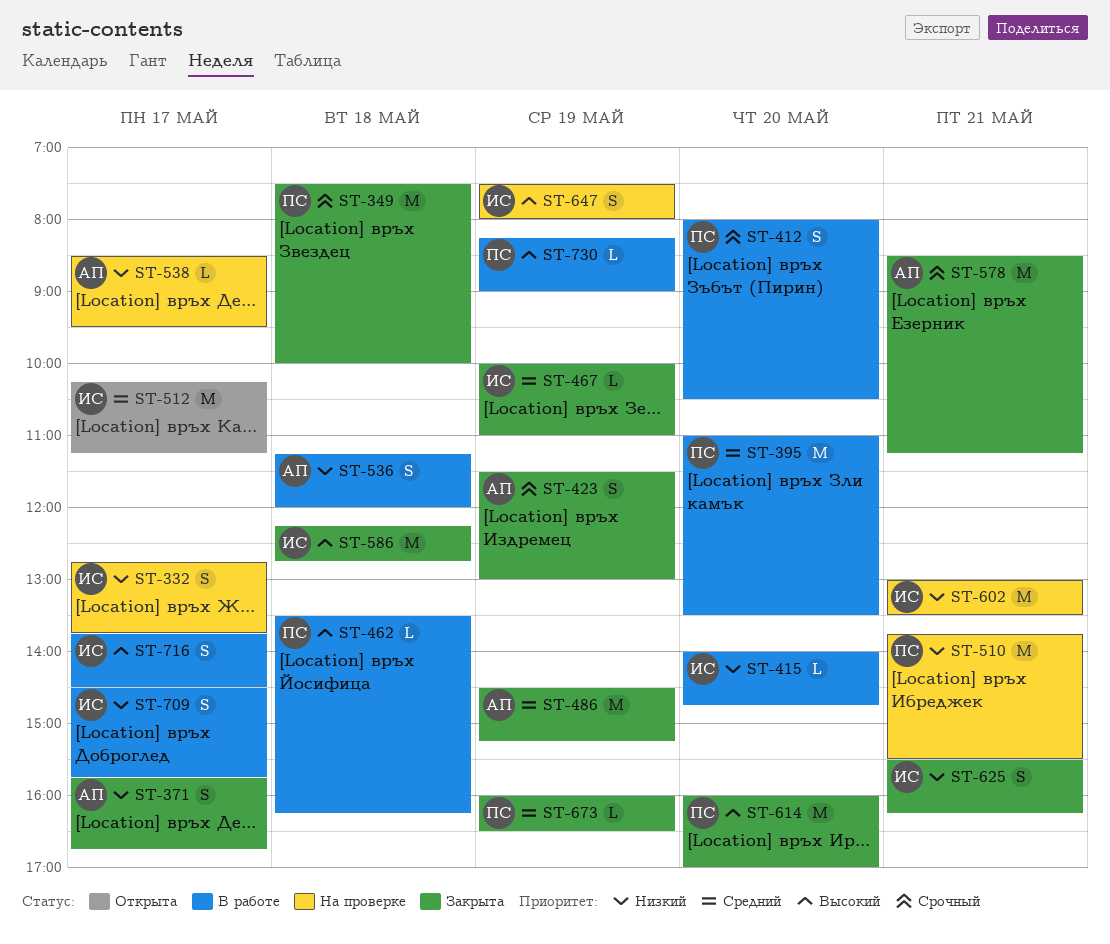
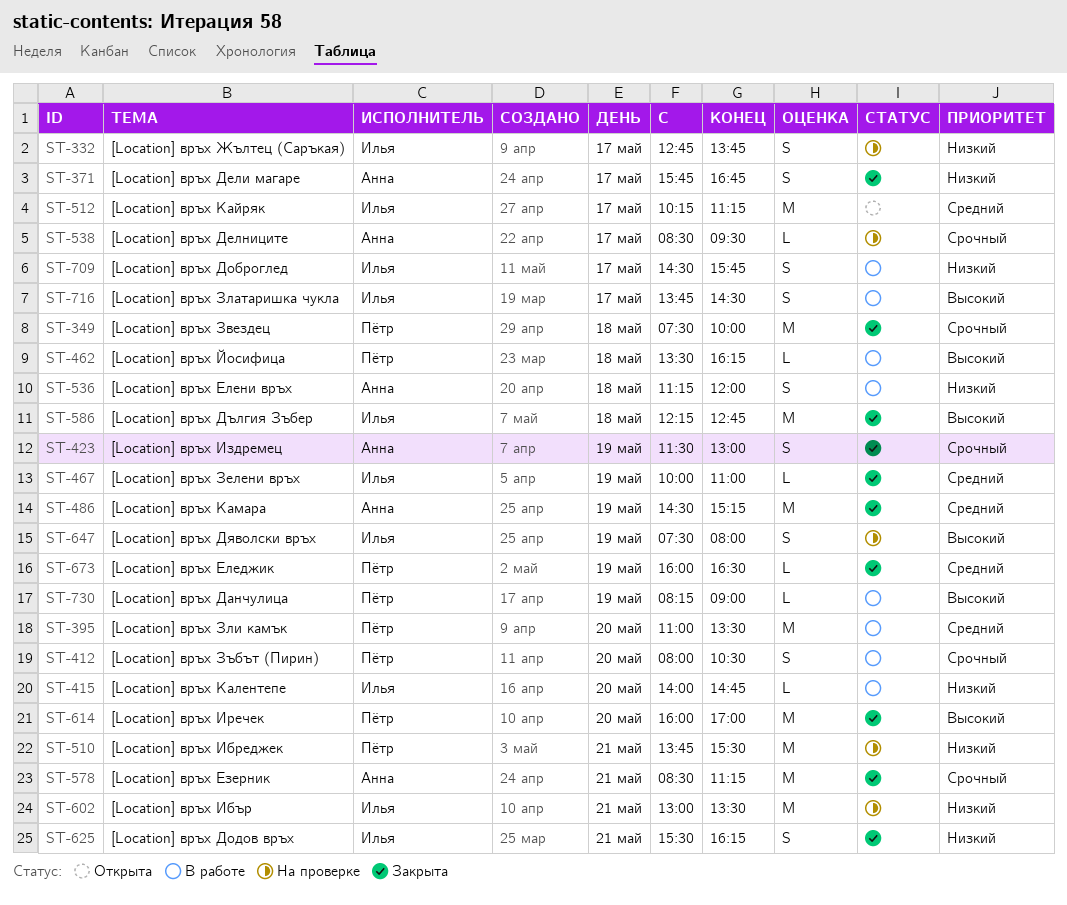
ST-538, priority: Низкий -> Срочный

